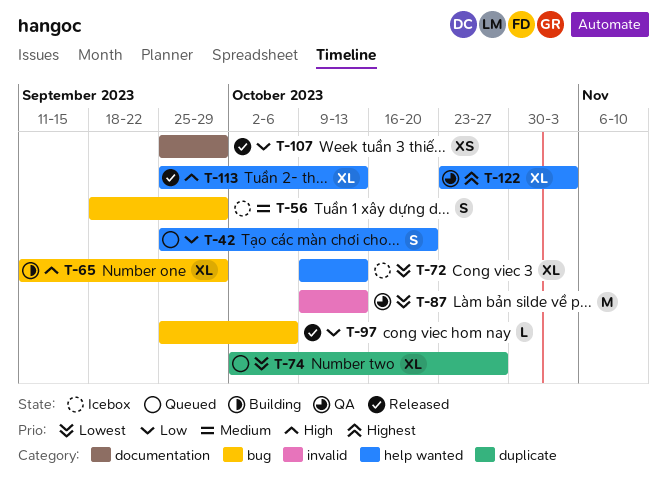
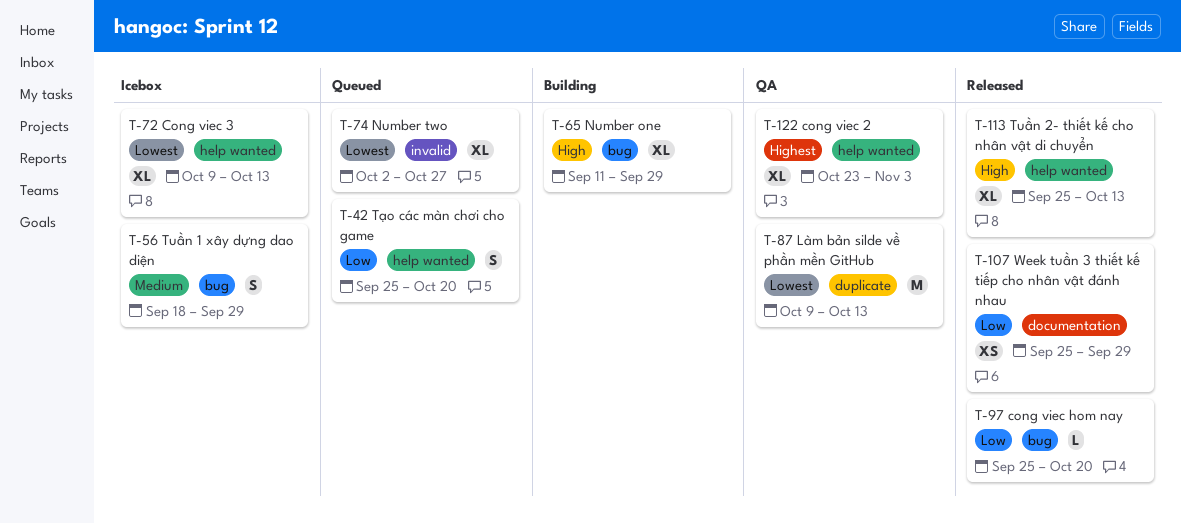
T-74, label: duplicate -> invalid
T-87, label: invalid -> duplicate
T-97, due: Oct 6 -> Oct 20

